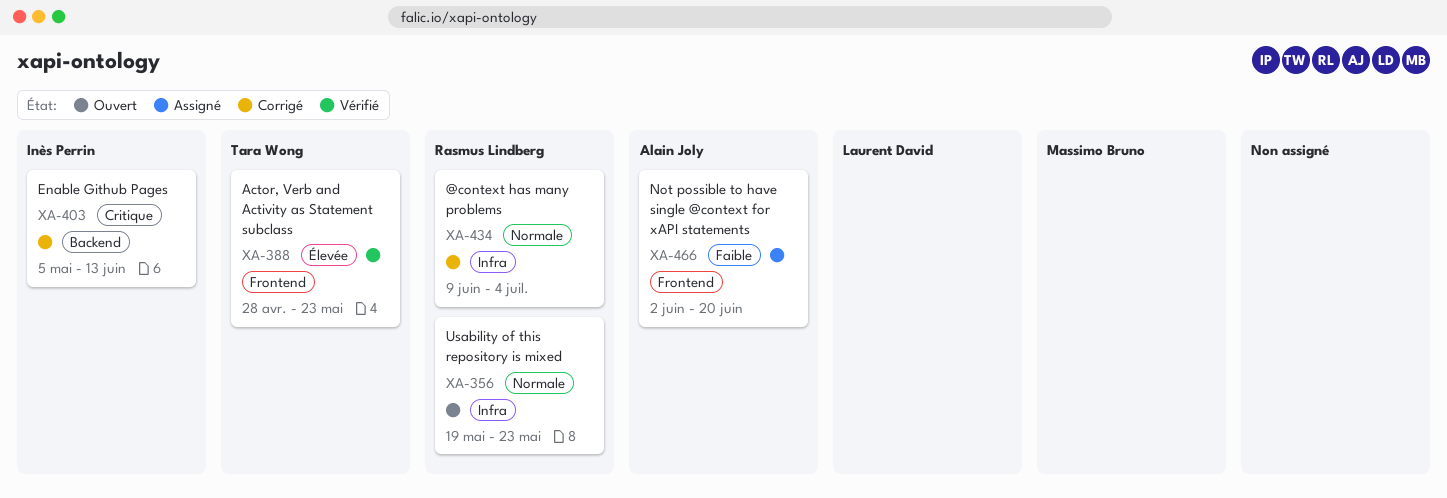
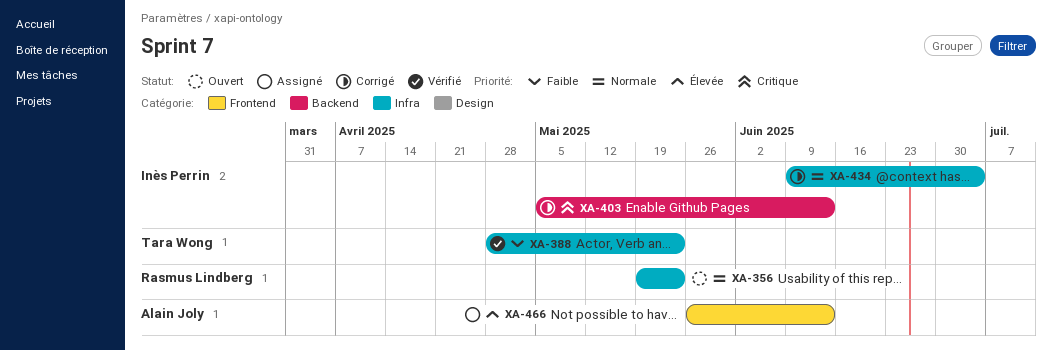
XA-388, priority: Élevée -> Faible
XA-388, label: Frontend -> Infra
XA-434, owner: Rasmus Lindberg -> Inès Perrin
XA-466, priority: Faible -> Élevée
XA-466, start: Jun 2 -> May 26
XA-466, due: Jun 20 -> Jun 13

